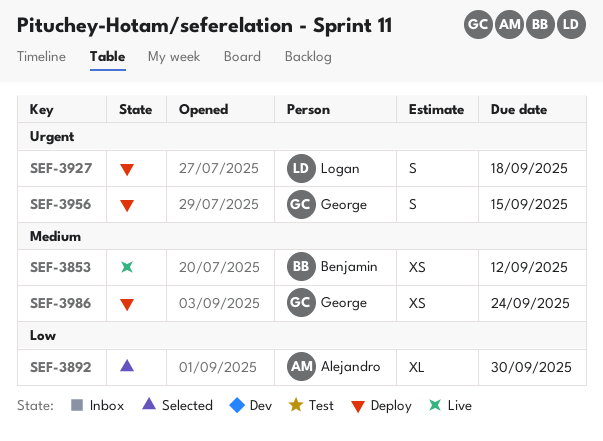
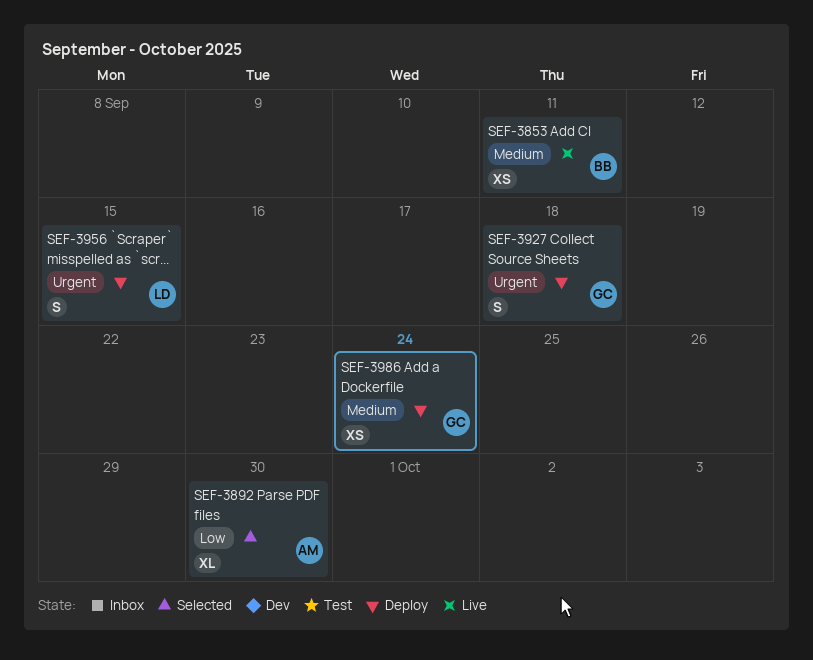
SEF-3853, due: Sep 12 -> Sep 11
SEF-3927, owner: Logan -> George
SEF-3956, owner: George -> Logan

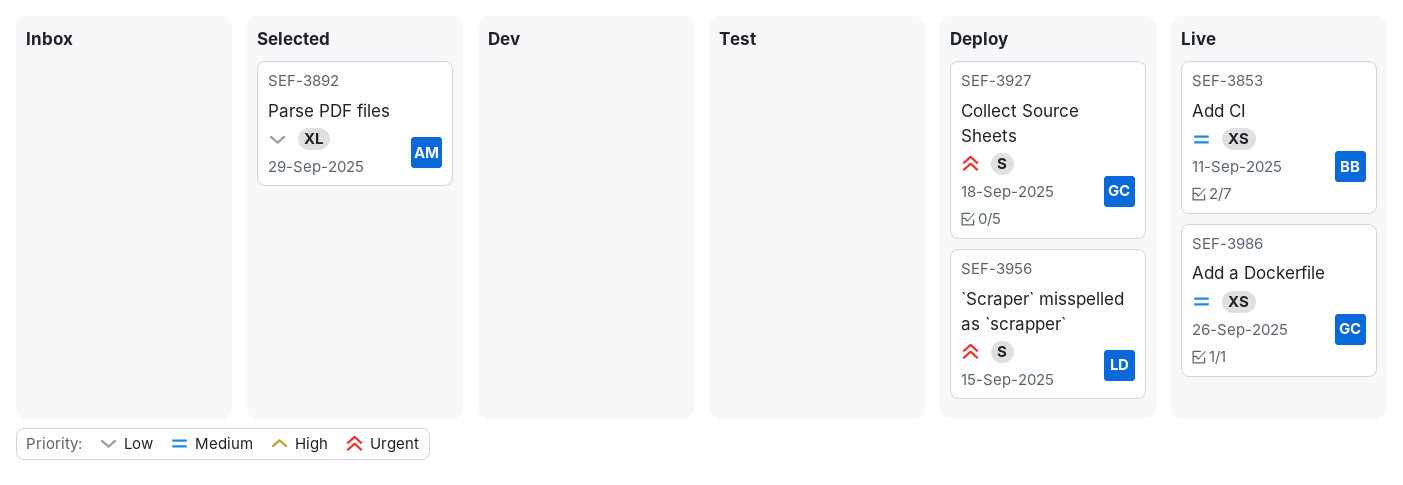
SEF-3892, due: Sep 30 -> Sep 29
SEF-3986, status: Deploy -> Live
SEF-3986, due: Sep 24 -> Sep 26

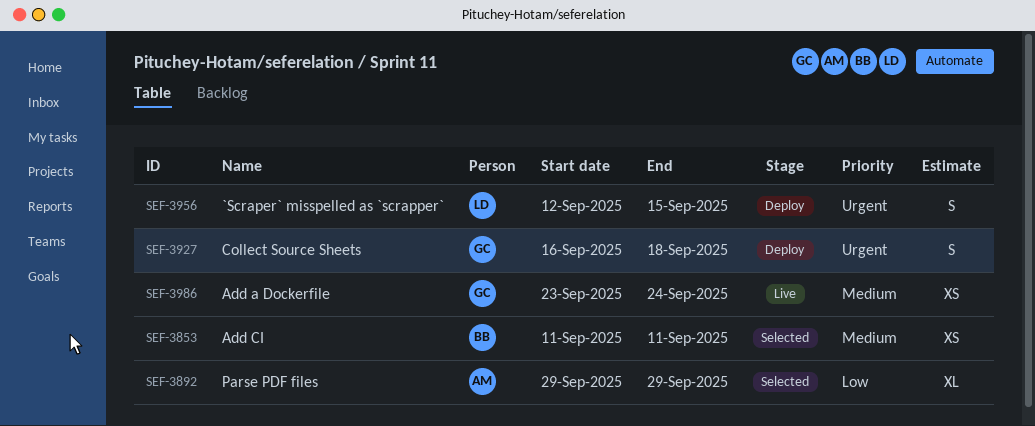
SEF-3853, status: Live -> Selected
SEF-3986, due: Sep 26 -> Sep 24

